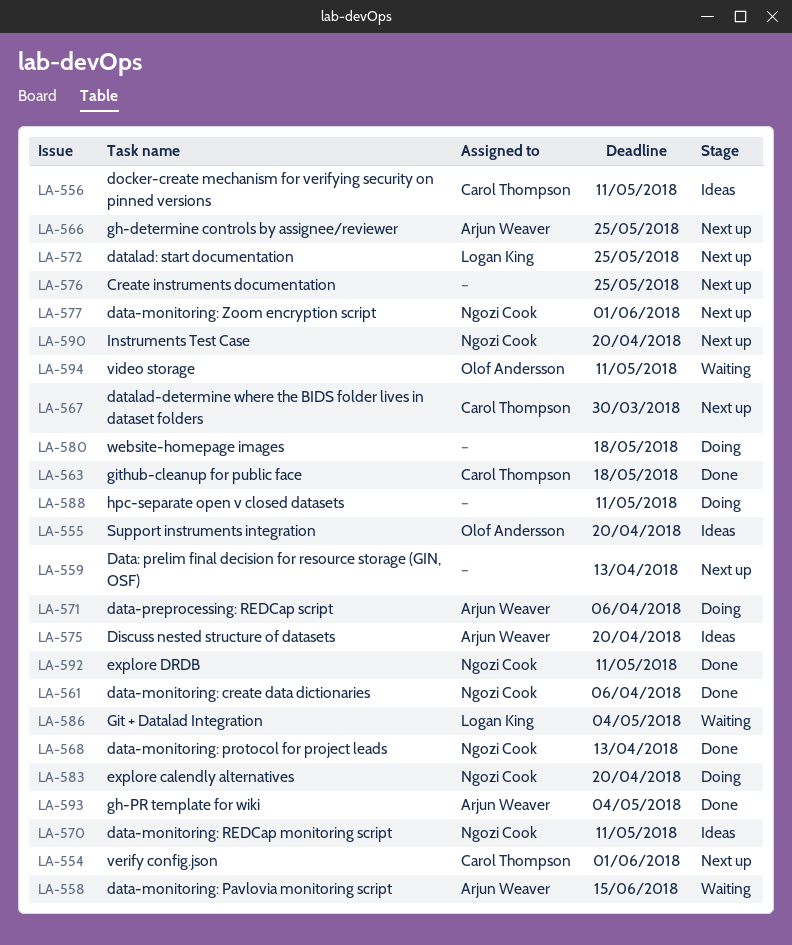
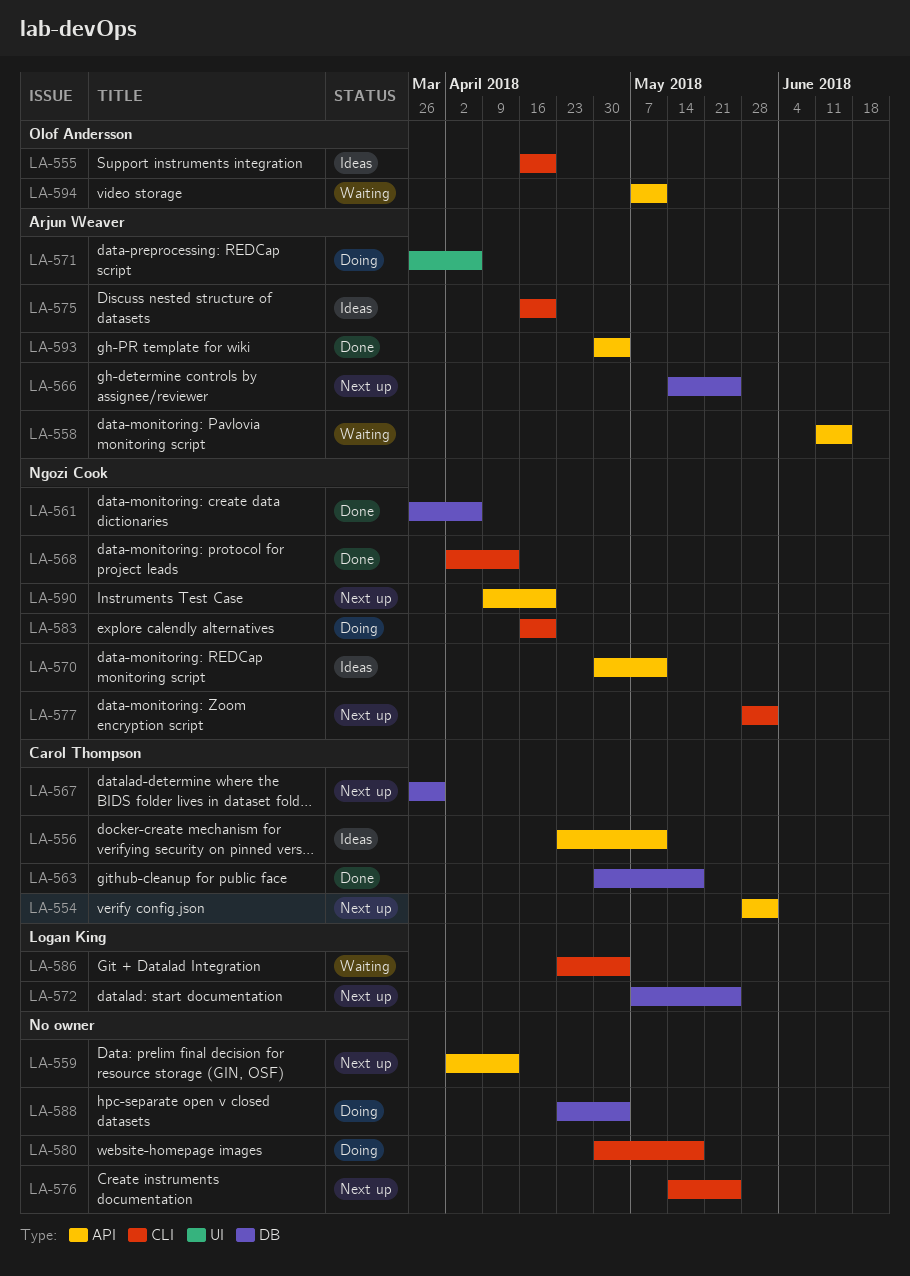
LA-588, due: May 11 -> May 4
LA-592: present -> none

